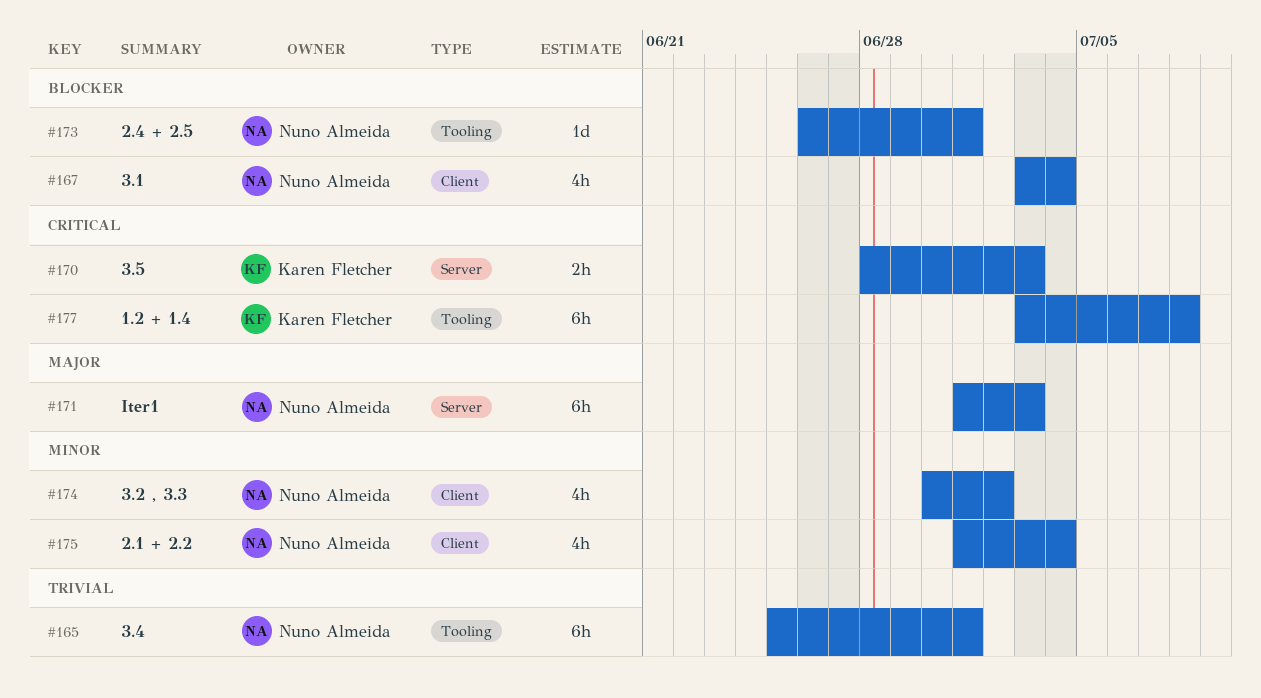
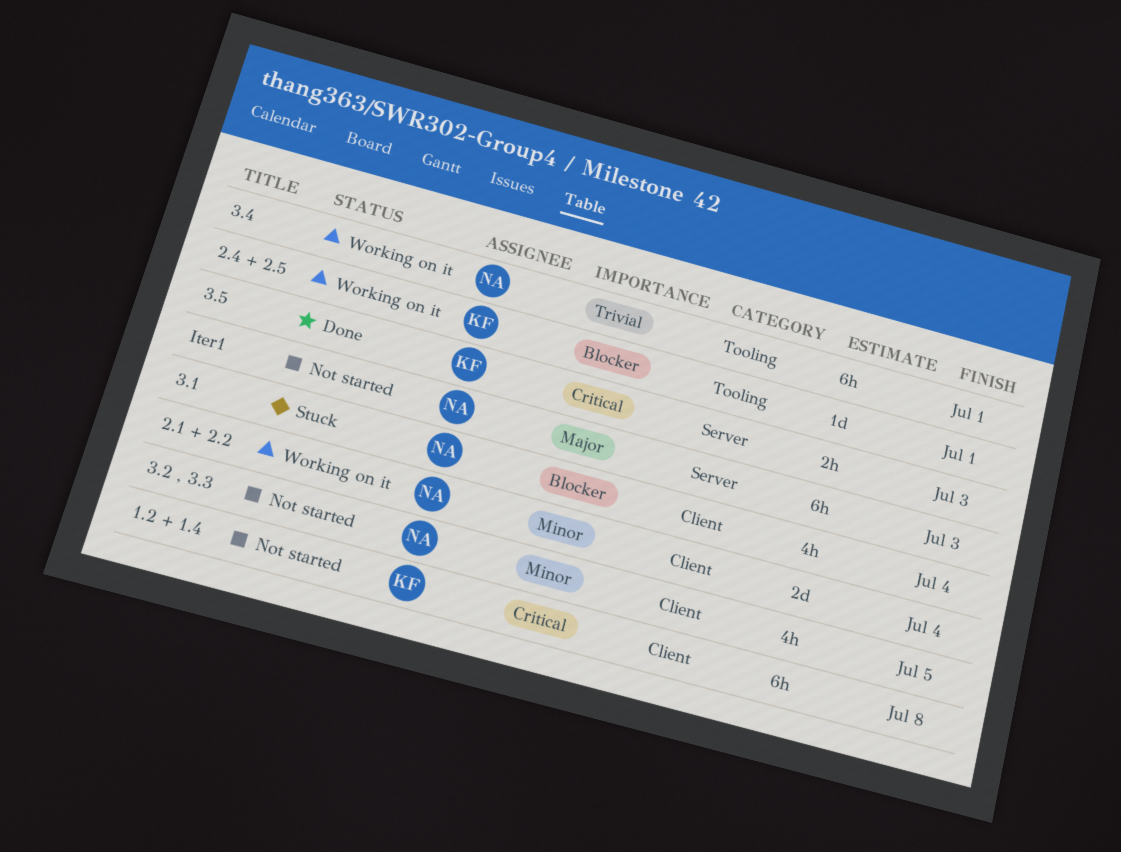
1.2 + 1.4, label: Tooling -> Client
2.1 + 2.2, estimate: 4h -> 2d
2.4 + 2.5, owner: Nuno Almeida -> Karen Fletcher
3.2 , 3.3, due: Jul 2 -> Jul 5

